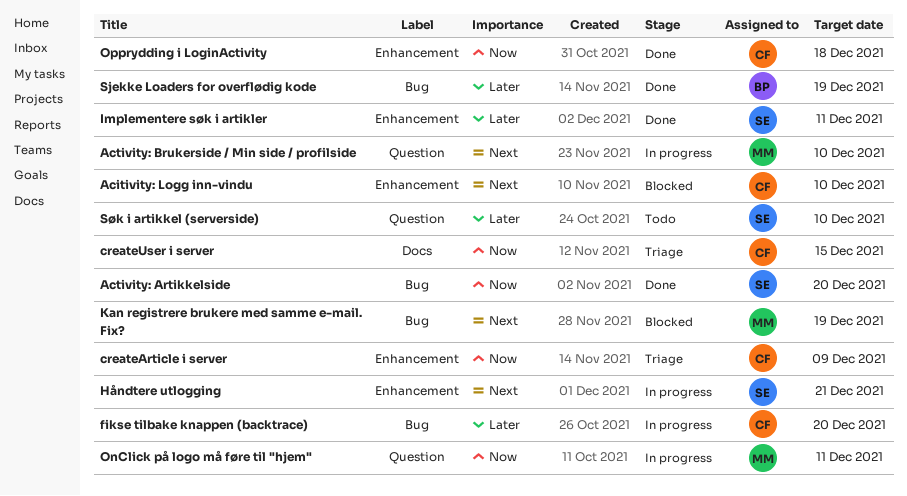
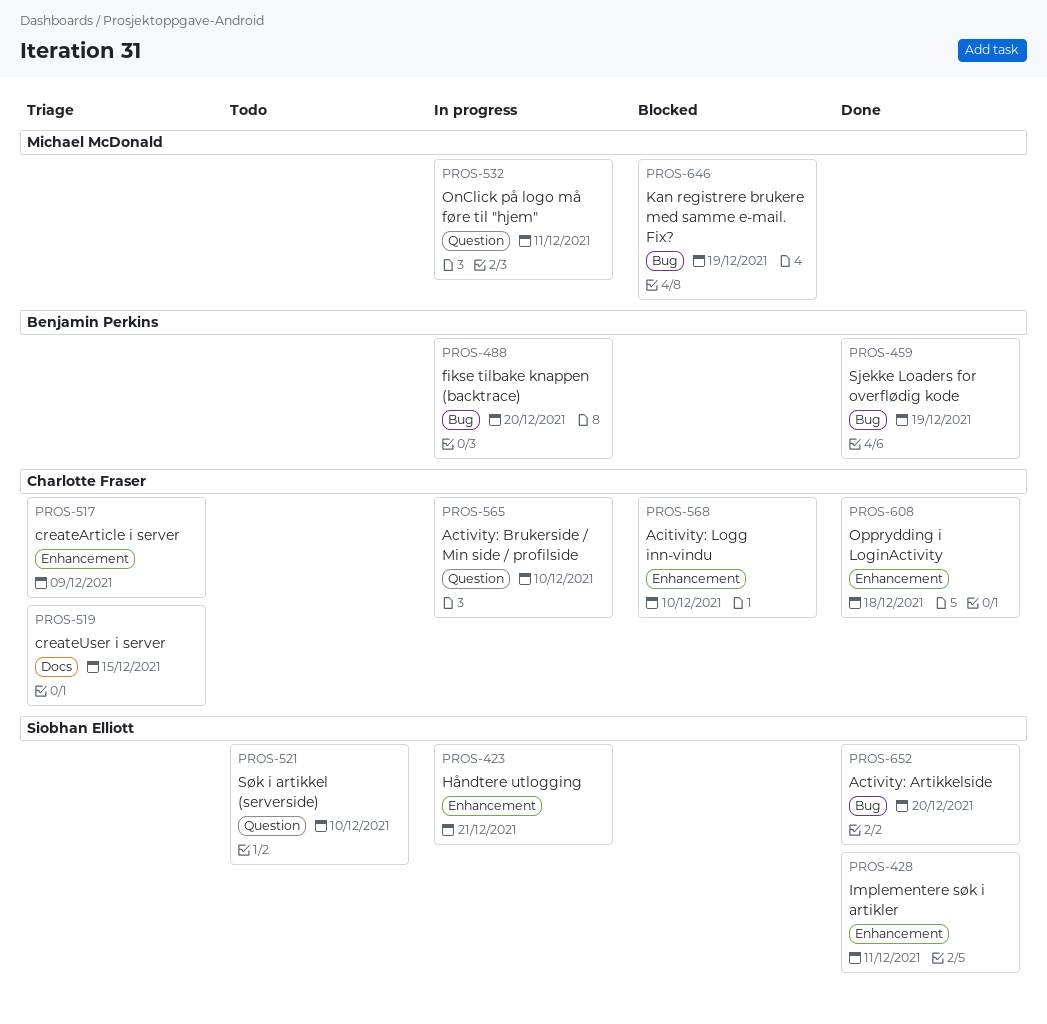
Activity: Brukerside / Min side / profilside, owner: Michael McDonald -> Charlotte Fraser
fikse tilbake knappen (backtrace), owner: Charlotte Fraser -> Benjamin Perkins

